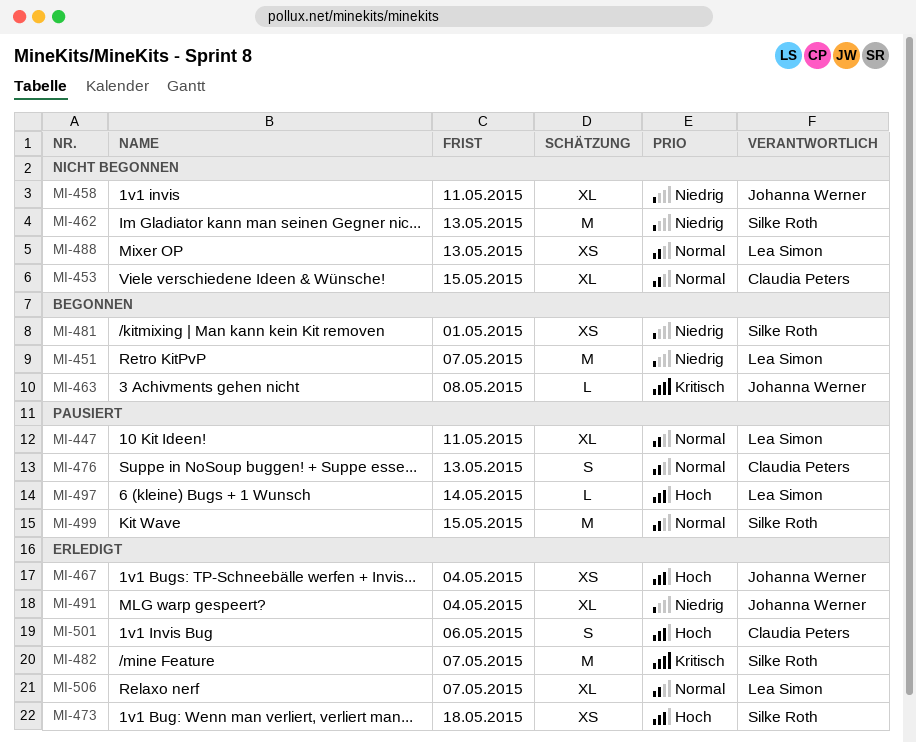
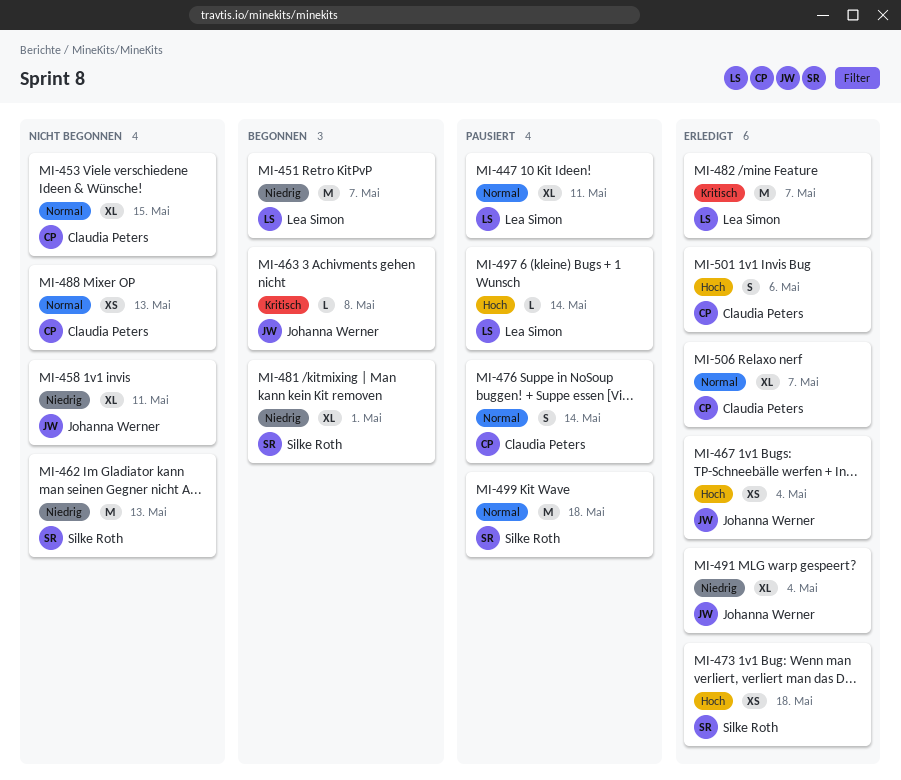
MI-476, due: May 13 -> May 14
MI-481, estimate: XS -> XL
MI-482, owner: Silke Roth -> Lea Simon
MI-488, owner: Lea Simon -> Claudia Peters
MI-499, due: May 15 -> May 18
MI-506, owner: Lea Simon -> Claudia Peters

